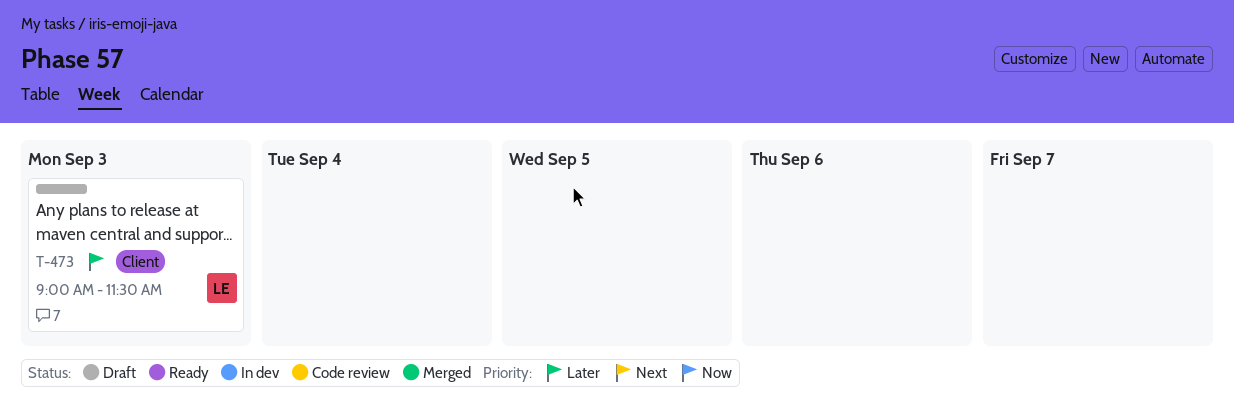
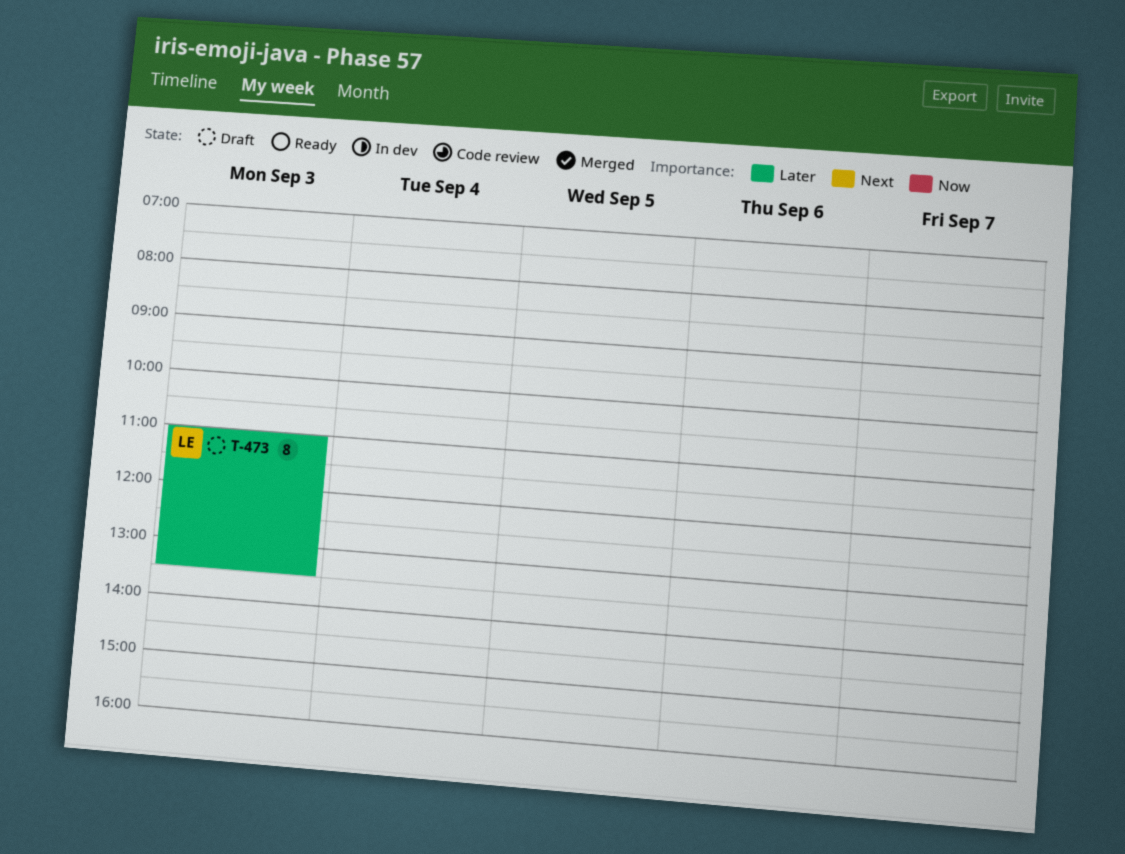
T-473, begins: 09:00 -> 11:00
T-473, ends: 11:30 -> 13:30

